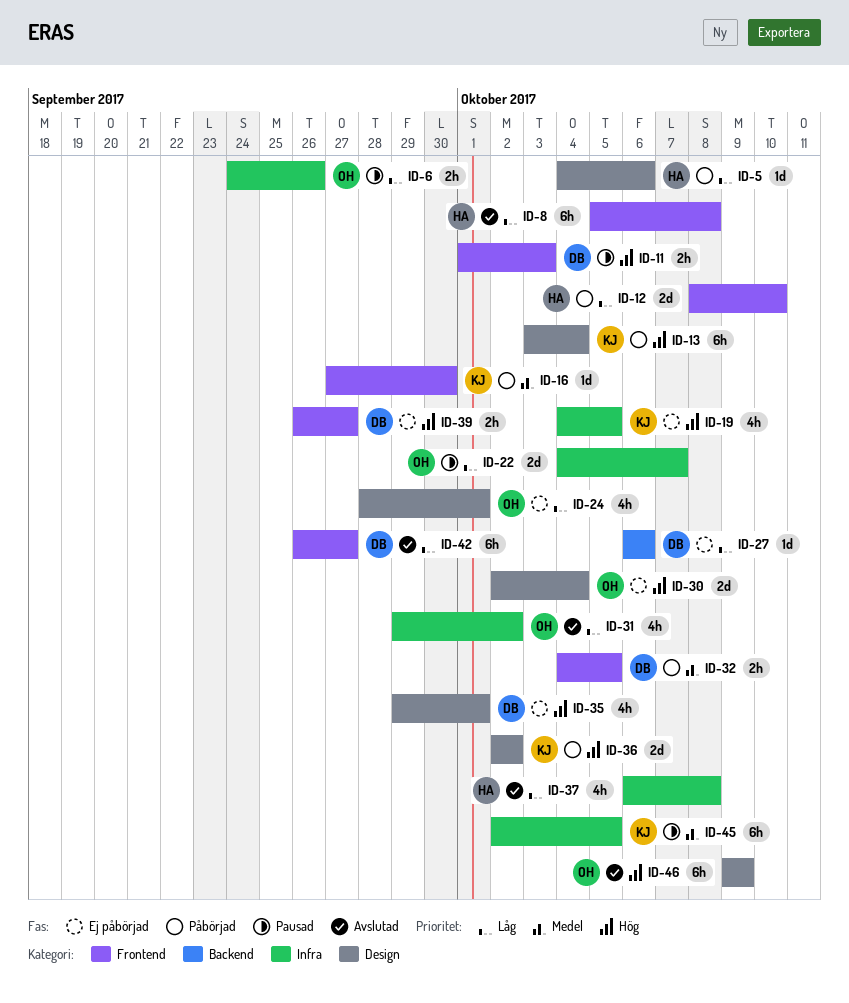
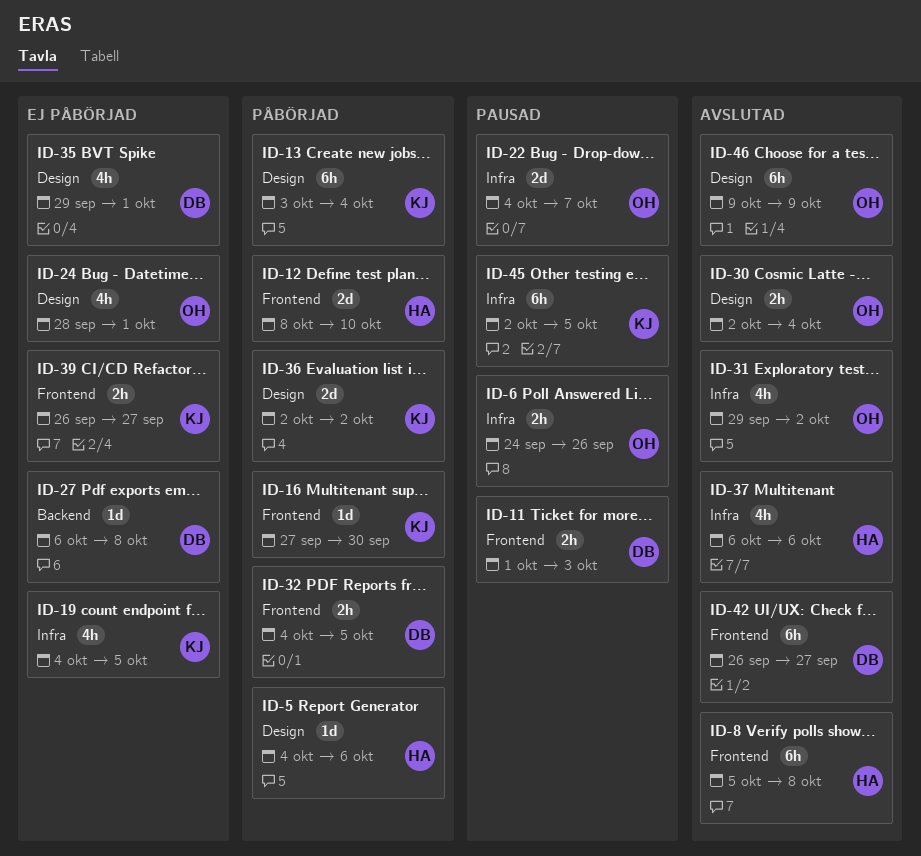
ID-27, due: Oct 6 -> Oct 8
ID-30, status: Ej påbörjad -> Avslutad
ID-30, estimate: 2d -> 2h
ID-37, due: Oct 8 -> Oct 6
ID-39, owner: DB -> KJ

